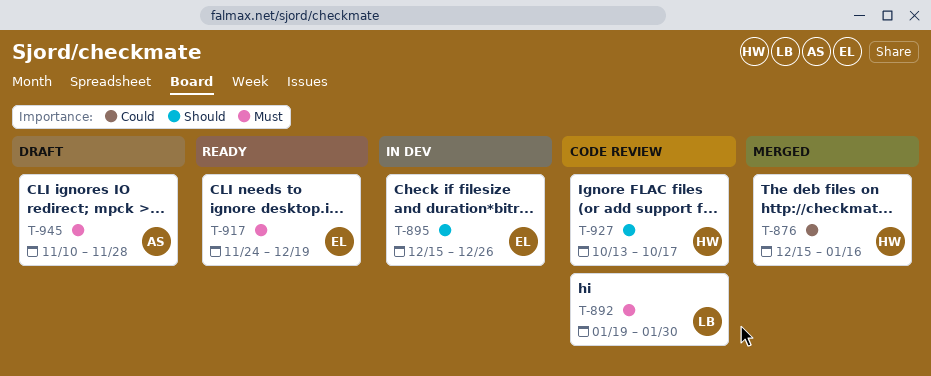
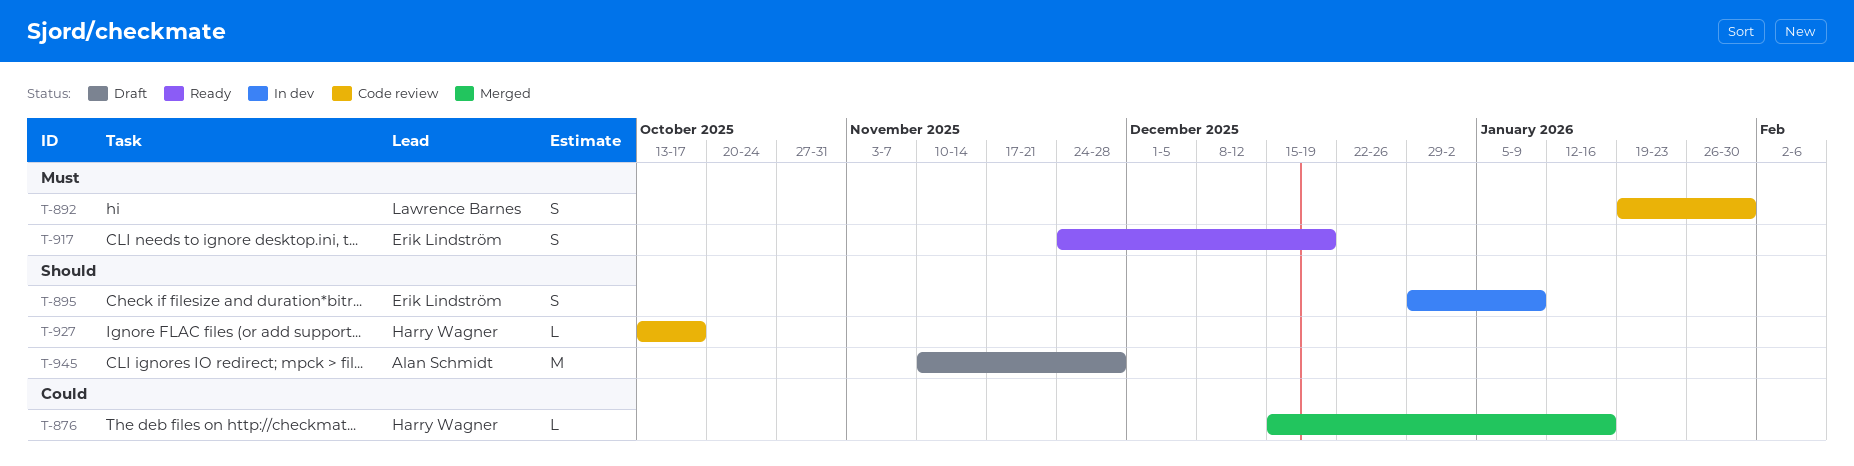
T-895, start: Dec 15 -> Dec 29
T-895, due: Dec 26 -> Jan 9
T-945, priority: Must -> Should

